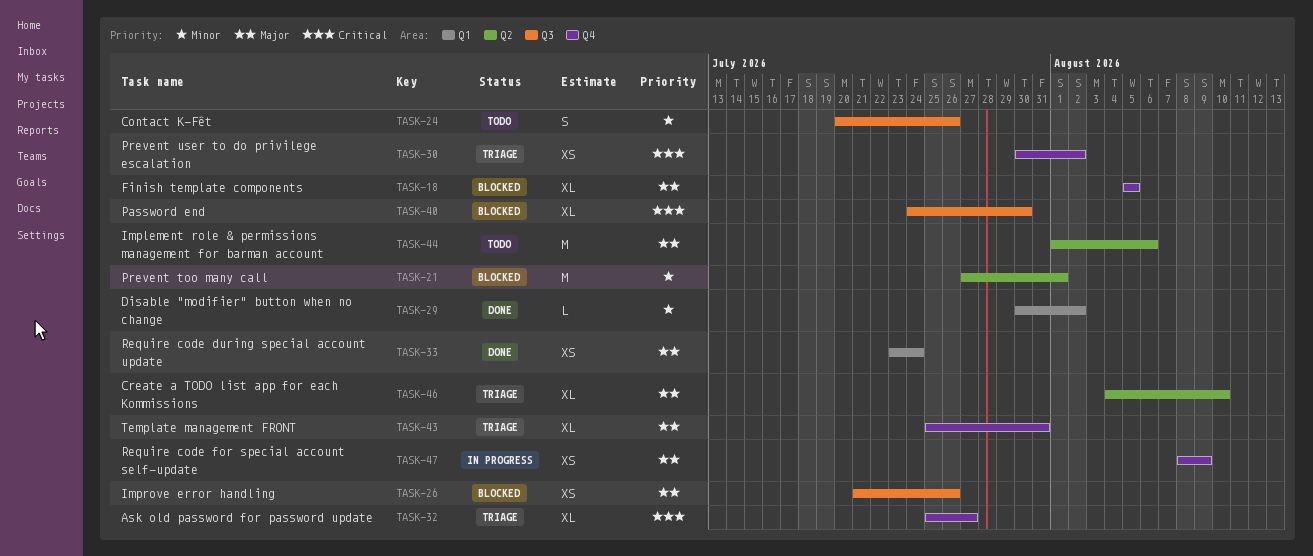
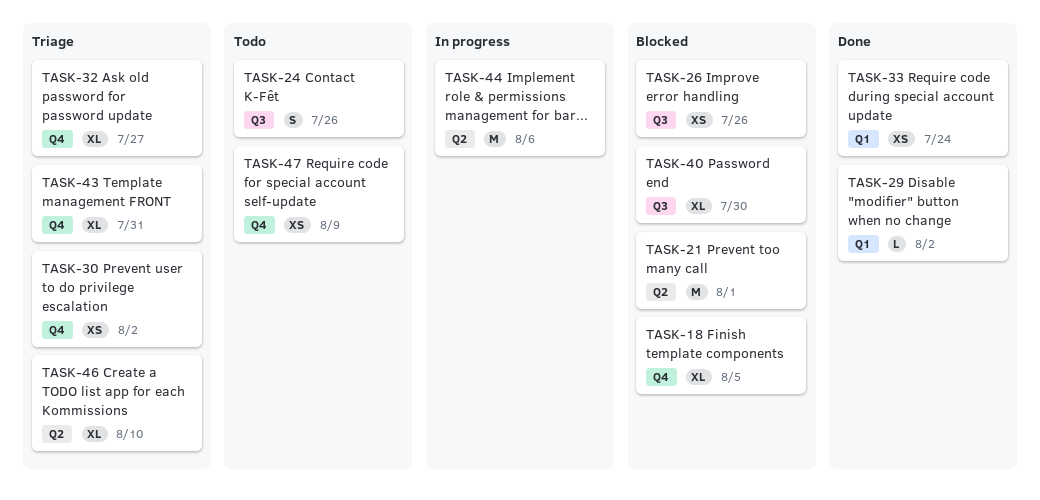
TASK-44, status: Todo -> In progress
TASK-47, status: In progress -> Todo

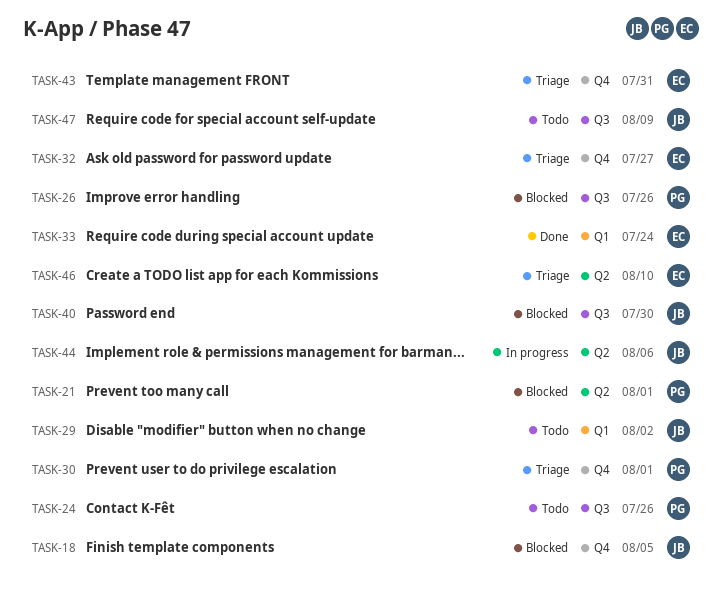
TASK-29, status: Done -> Todo
TASK-30, due: Aug 2 -> Aug 1
TASK-47, label: Q4 -> Q3

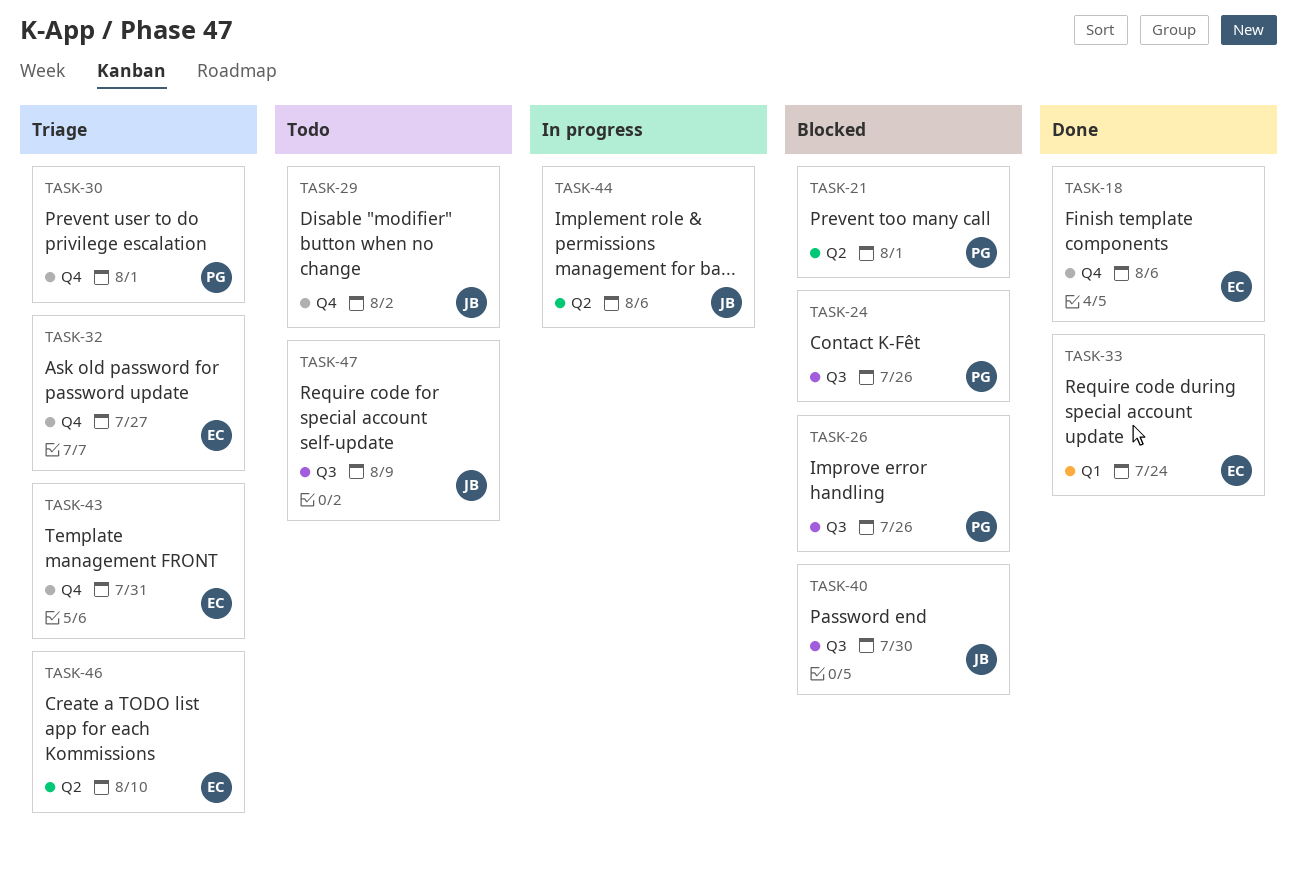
TASK-18, status: Blocked -> Done
TASK-18, owner: JB -> EC
TASK-18, due: Aug 5 -> Aug 6
TASK-24, status: Todo -> Blocked
TASK-29, label: Q1 -> Q4

